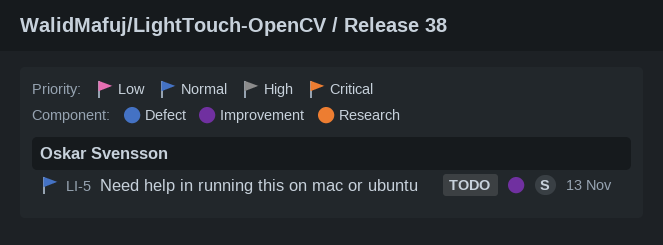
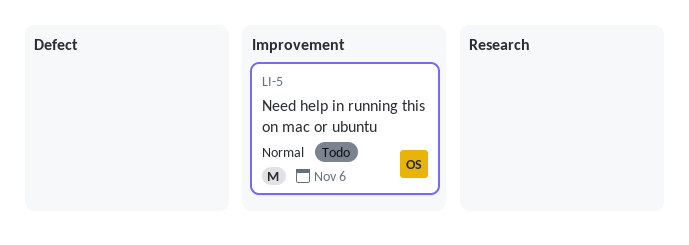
LI-5, estimate: S -> M
LI-5, due: Nov 13 -> Nov 6

